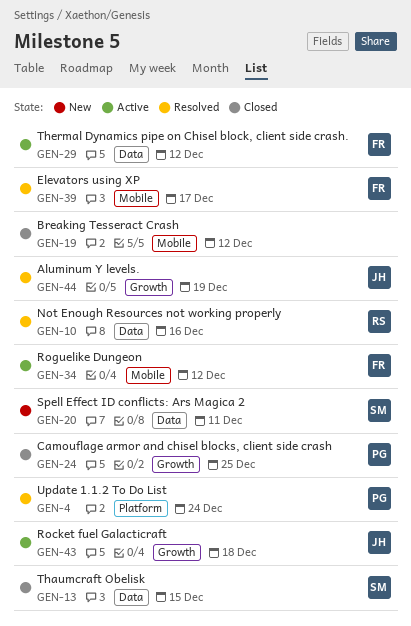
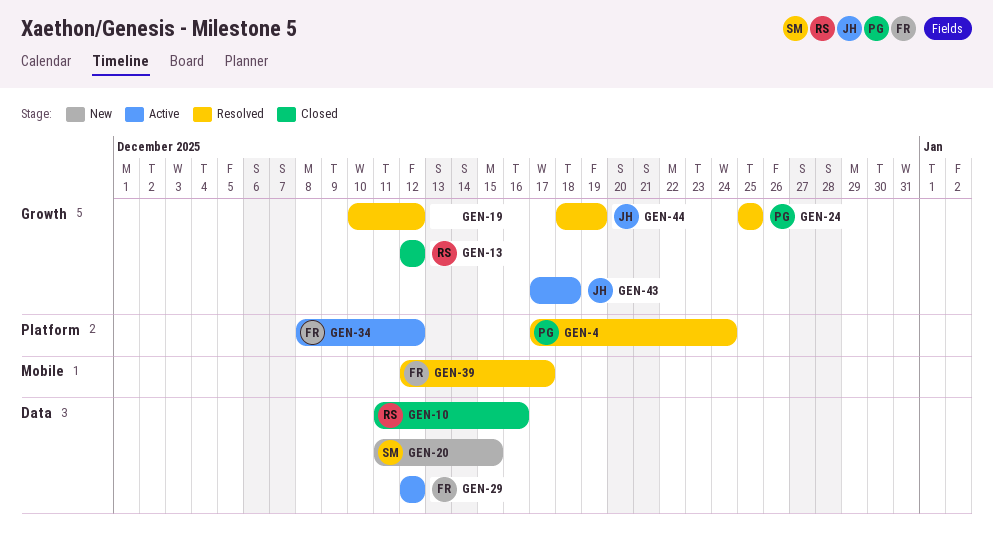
GEN-10, status: Resolved -> Closed
GEN-13, owner: SM -> RS
GEN-13, label: Data -> Growth
GEN-13, due: Dec 15 -> Dec 12
GEN-19, status: Closed -> Resolved
GEN-19, label: Mobile -> Growth
GEN-20, due: Dec 11 -> Dec 15
GEN-24, status: Closed -> Resolved
GEN-34, label: Mobile -> Platform

